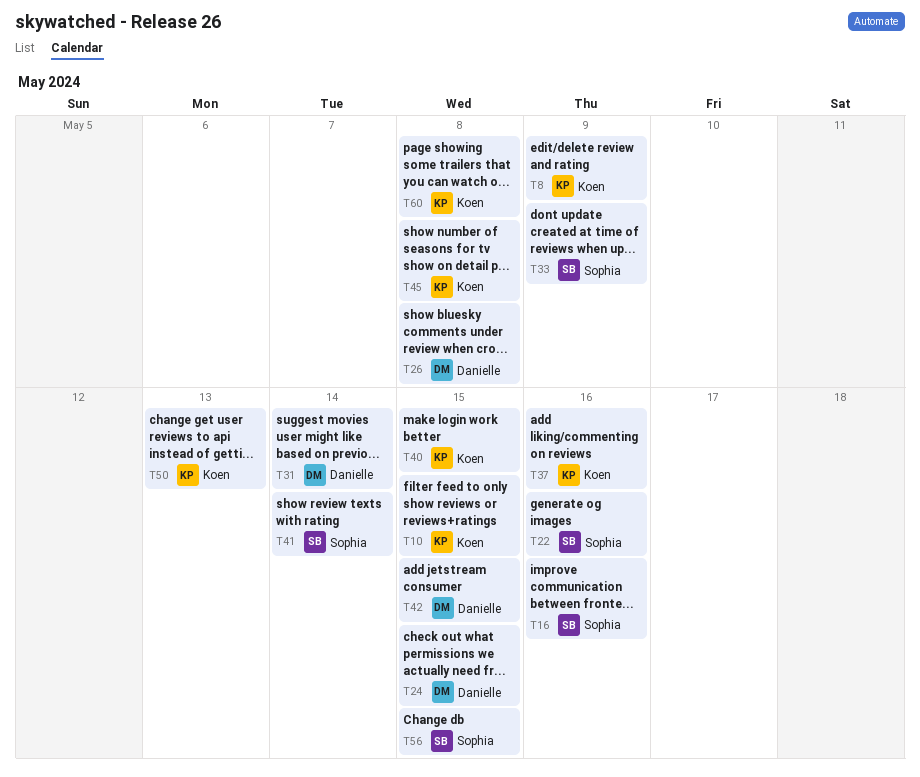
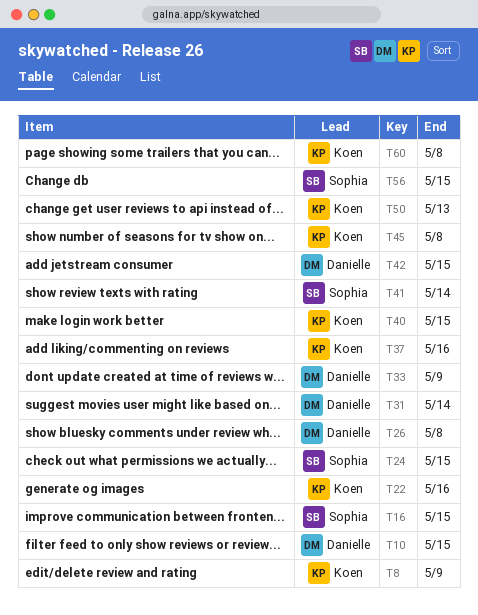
T10, owner: Koen -> Danielle
T16, due: May 16 -> May 15
T22, owner: Sophia -> Koen
T24, owner: Danielle -> Sophia
T33, owner: Sophia -> Danielle

